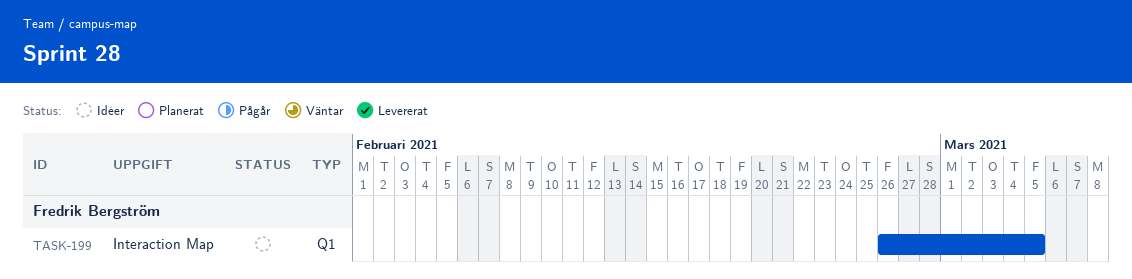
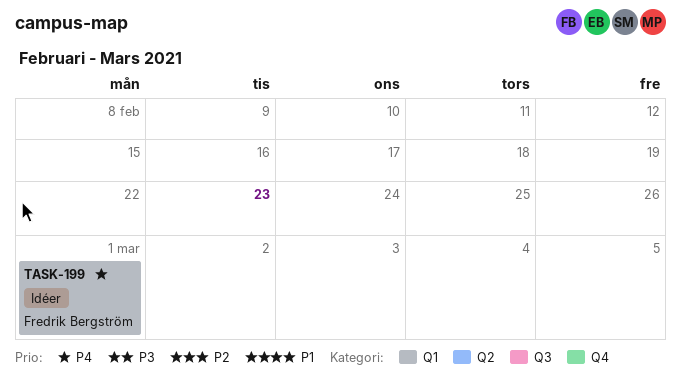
TASK-199, due: Mar 5 -> Mar 1

